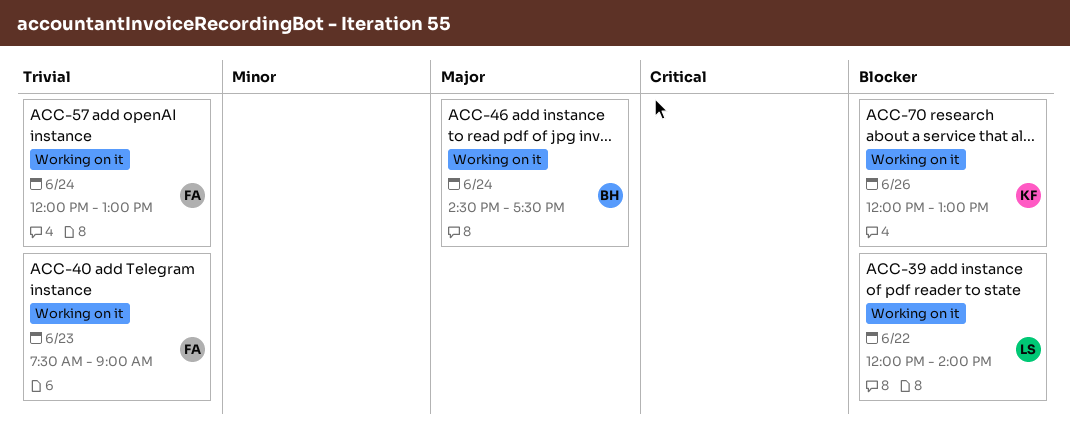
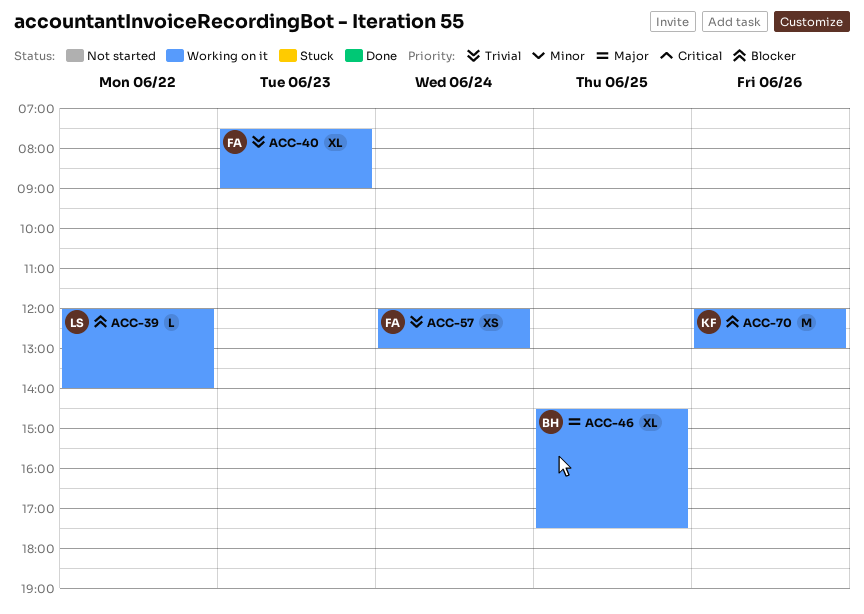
ACC-46, day: Jun 24 -> Jun 25

